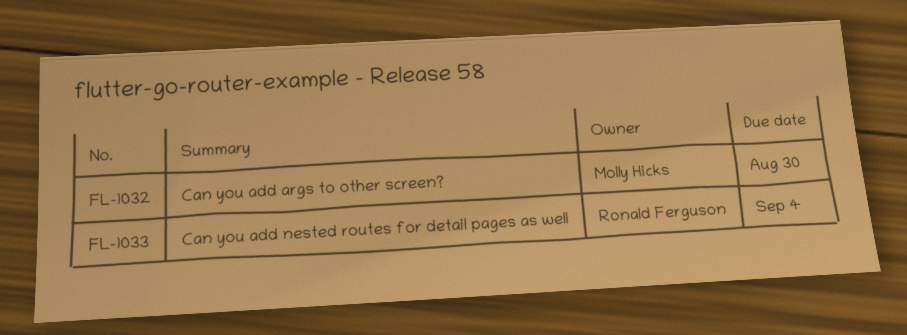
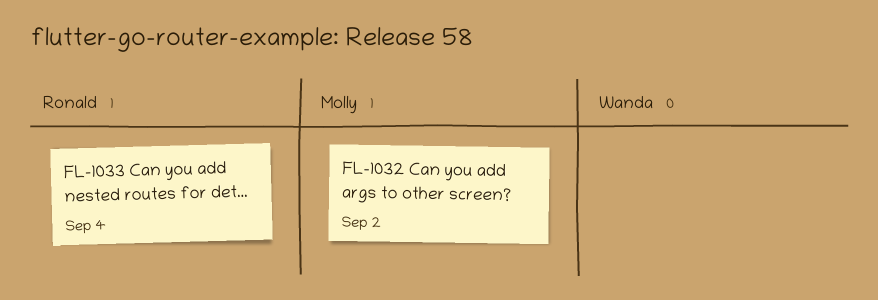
FL-1032, due: Aug 30 -> Sep 2

